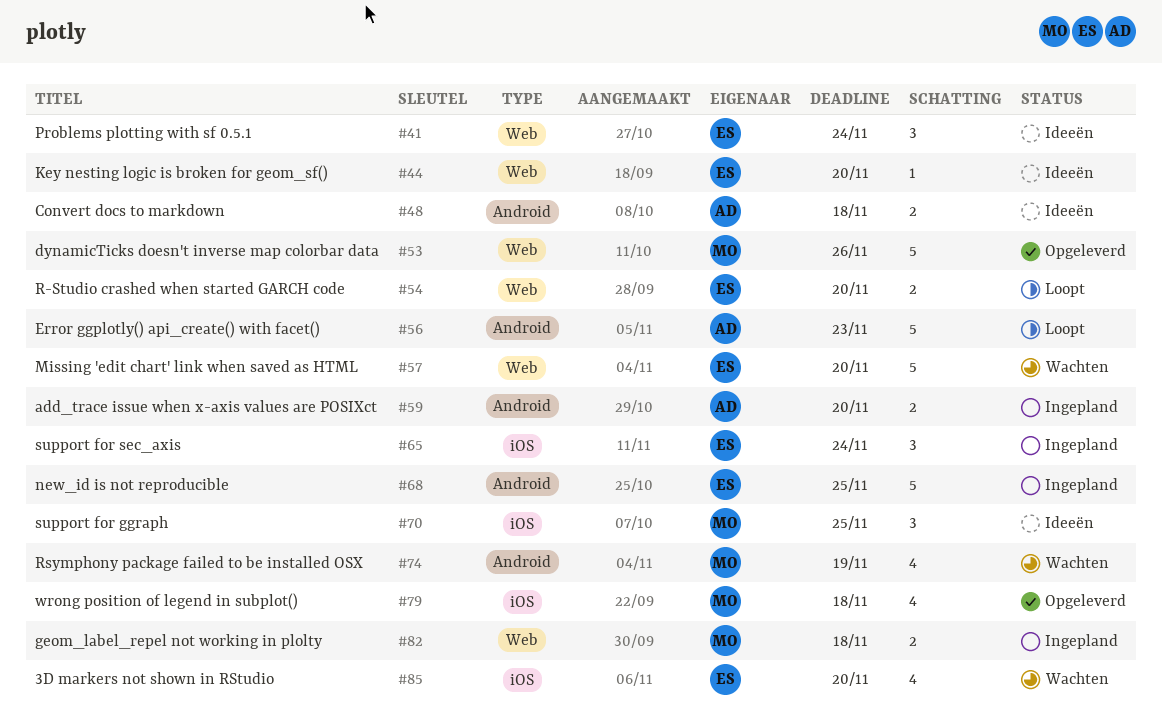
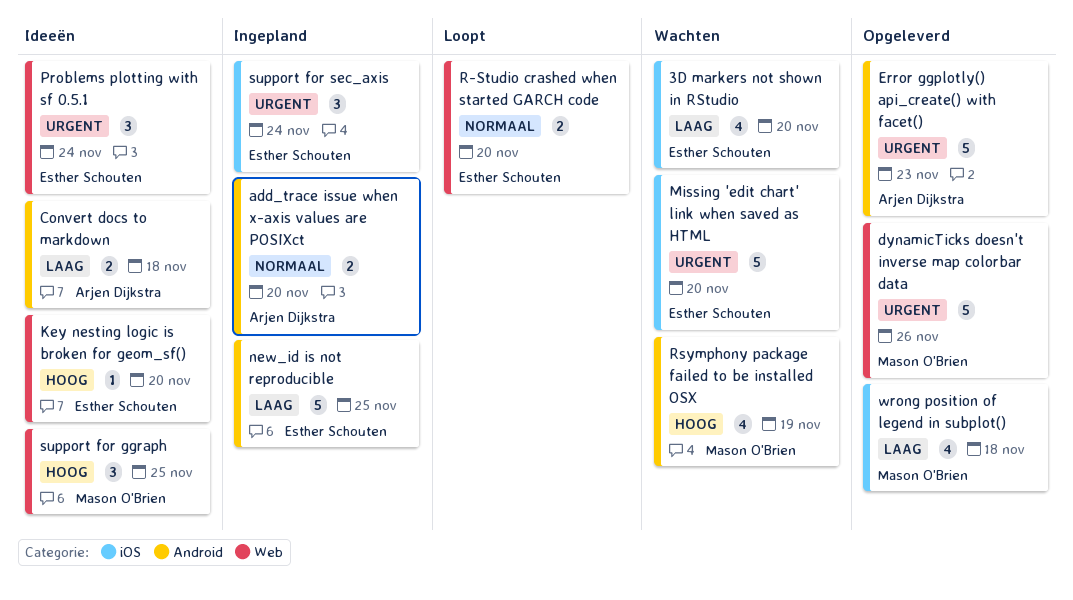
Error ggplotly() api_create() with facet(), status: Loopt -> Opgeleverd
geom_label_repel not working in plolty: present -> none
Missing 'edit chart' link when saved as HTML, label: Web -> iOS
support for ggraph, label: iOS -> Web

